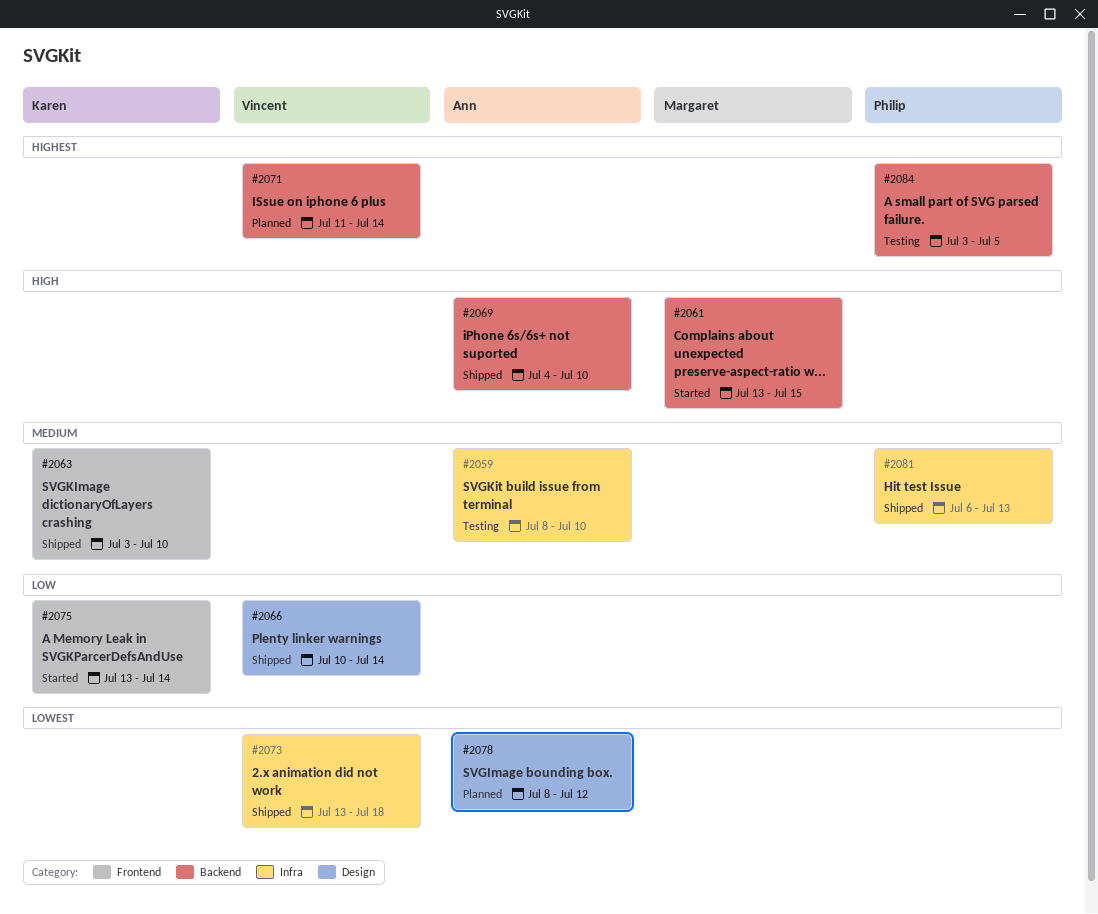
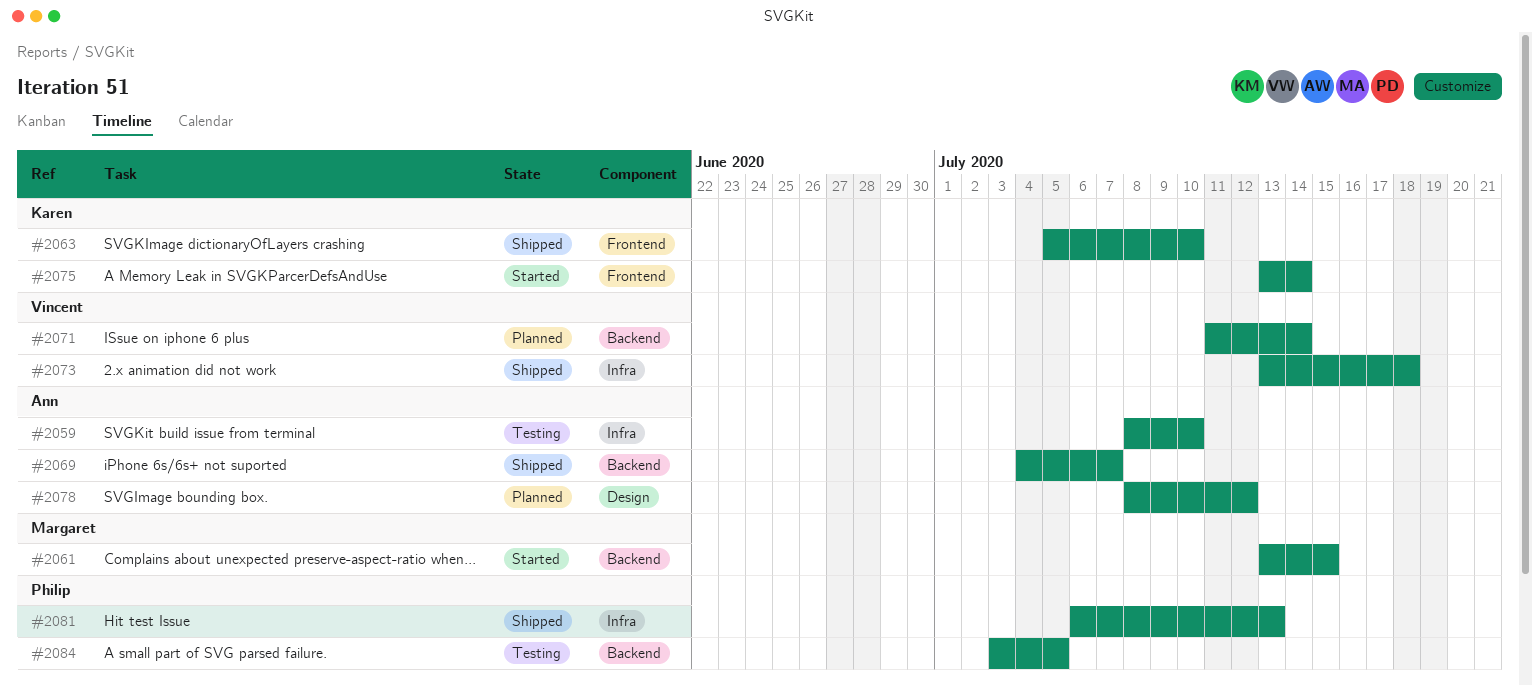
#2063, start: Jul 3 -> Jul 5
#2066: present -> none
#2069, due: Jul 10 -> Jul 7

